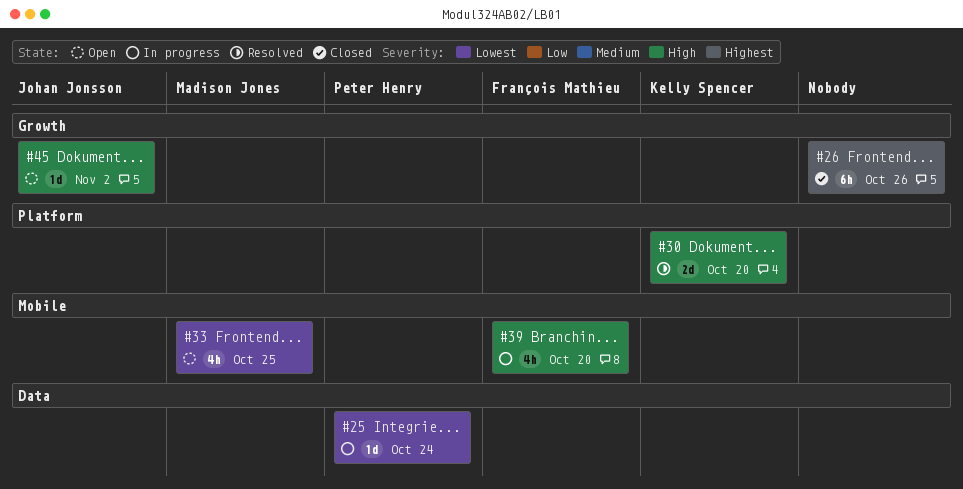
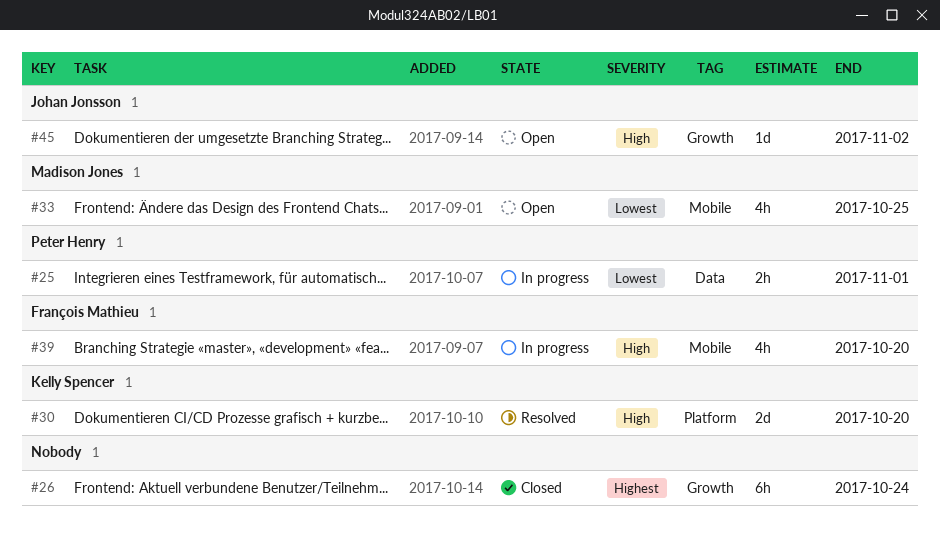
#25, estimate: 1d -> 2h
#25, due: Oct 24 -> Nov 1
#26, due: Oct 26 -> Oct 24

